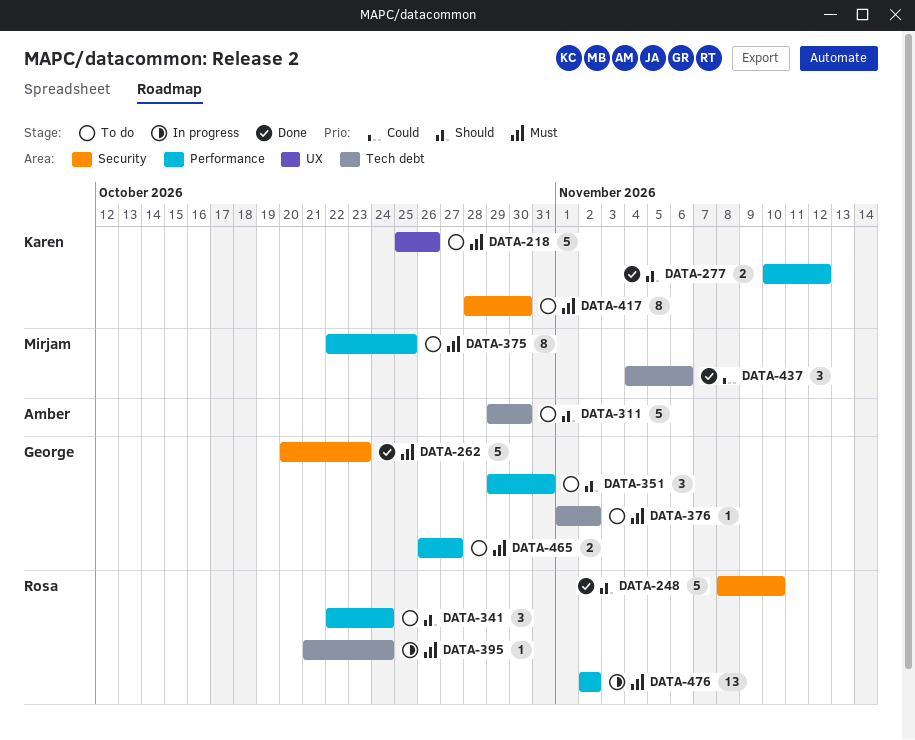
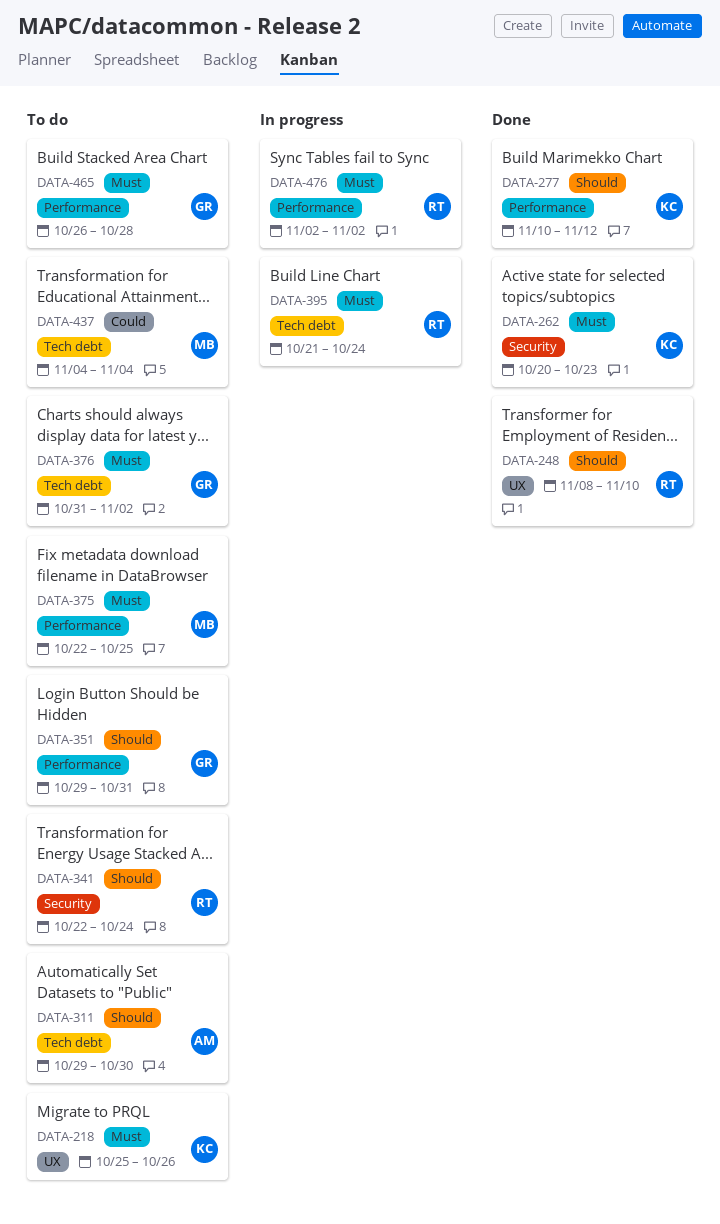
DATA-248, label: Security -> UX
DATA-262, owner: George -> Karen
DATA-341, label: Performance -> Security
DATA-376, start: Nov 1 -> Oct 31
DATA-417: present -> none
DATA-437, status: Done -> To do
DATA-437, due: Nov 6 -> Nov 4
DATA-465, due: Oct 27 -> Oct 28

